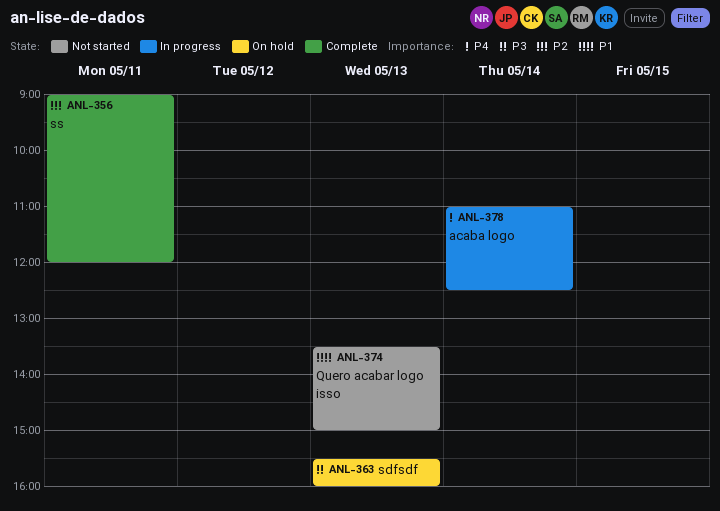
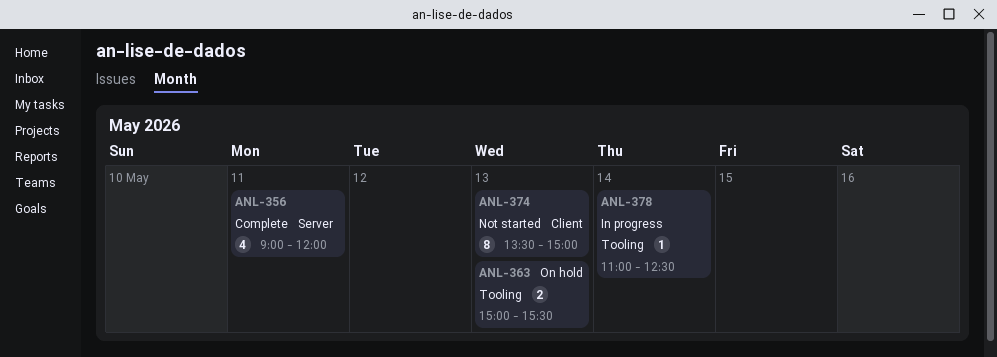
ANL-363, begins: 15:30 -> 15:00
ANL-363, ends: 16:00 -> 15:30

